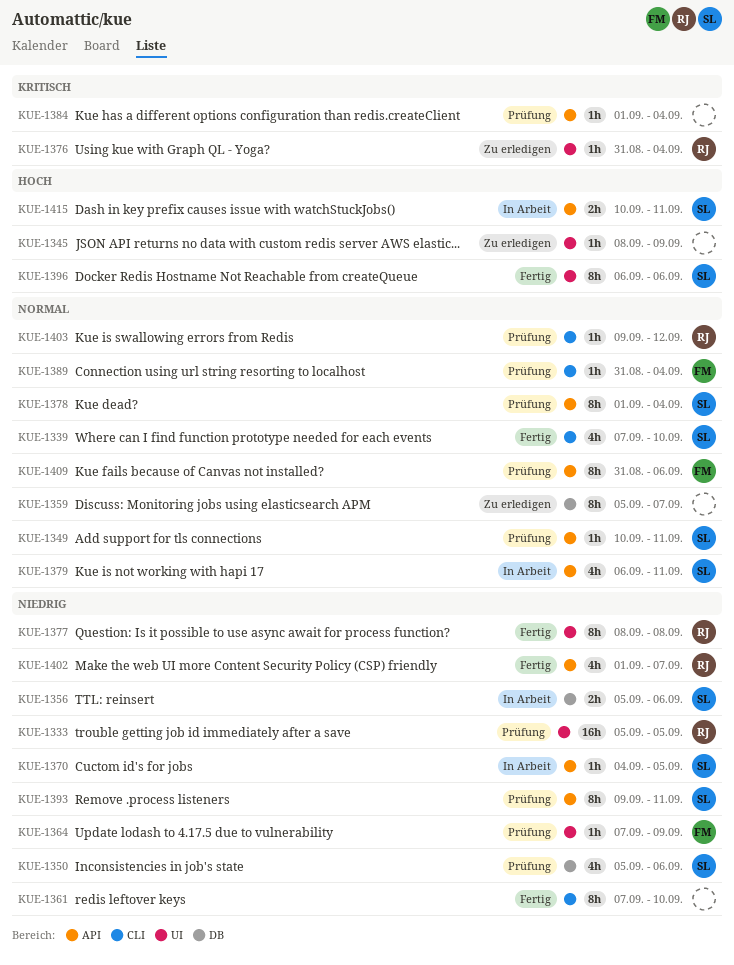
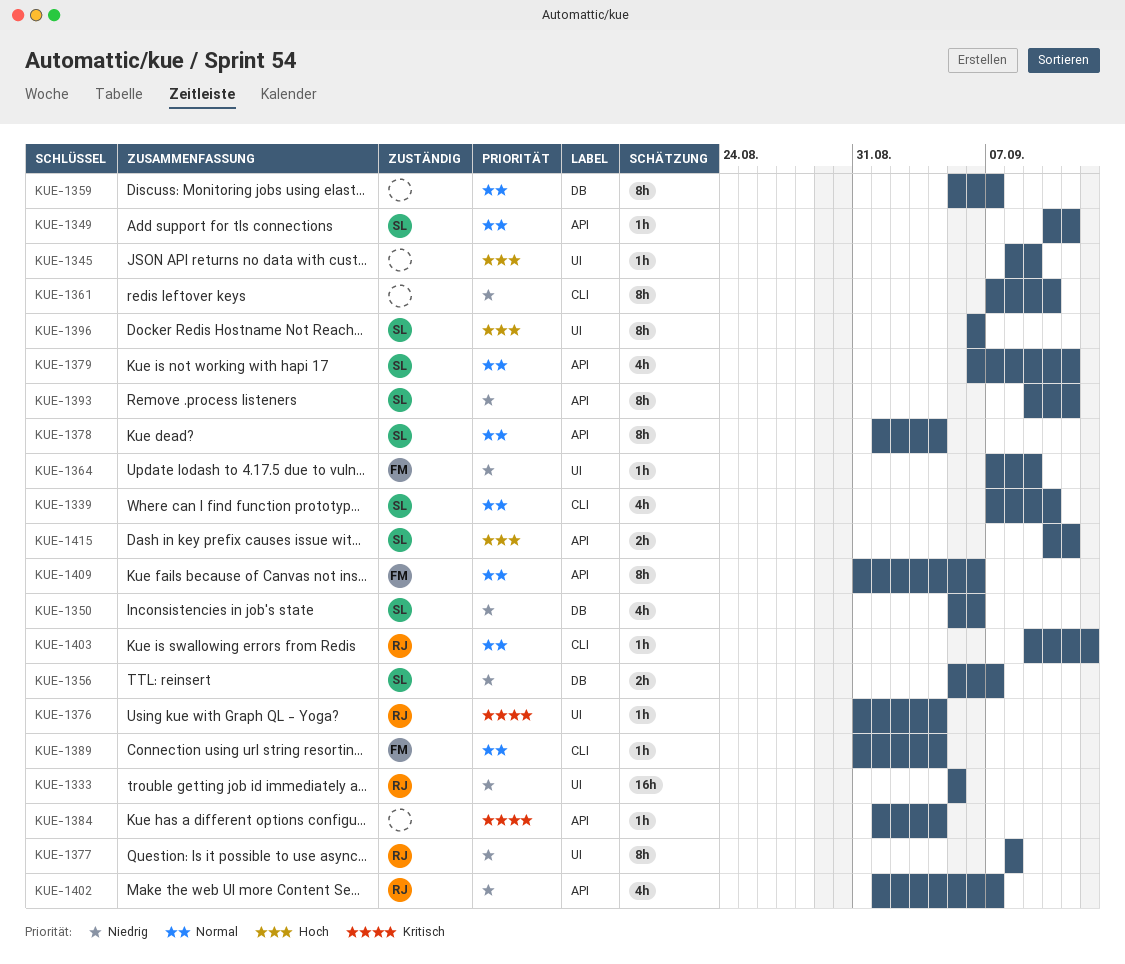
KUE-1356, due: Sep 6 -> Sep 7
KUE-1370: present -> none

